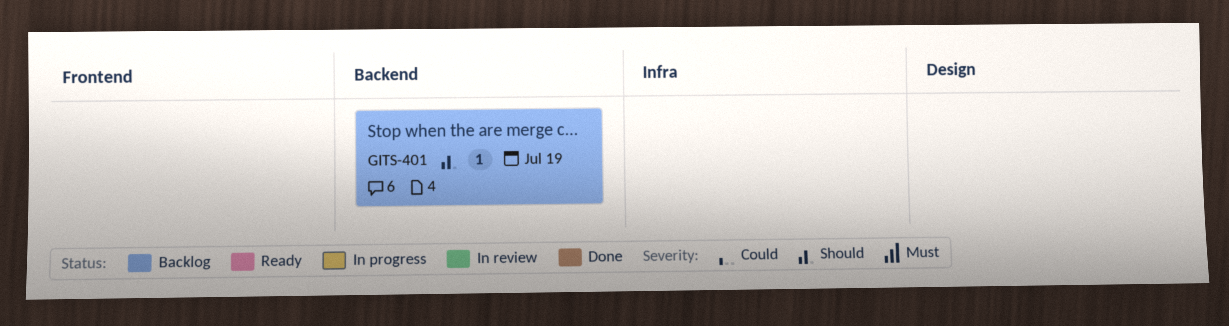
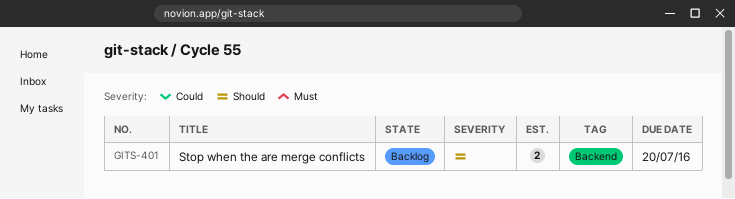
GITS-401, estimate: 1 -> 2
GITS-401, due: Jul 19 -> Jul 20

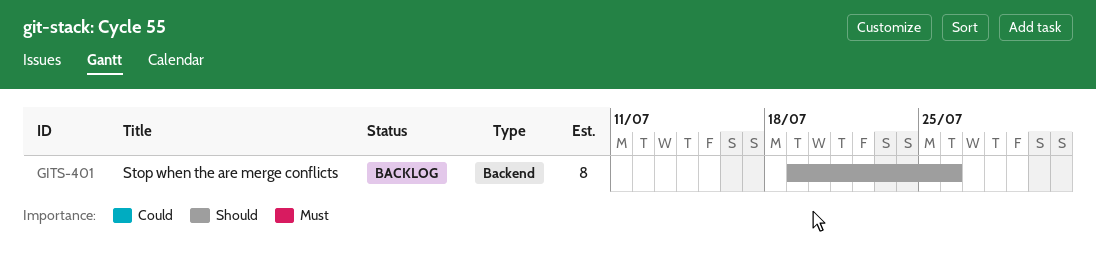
GITS-401, estimate: 2 -> 8
GITS-401, due: Jul 20 -> Jul 26

